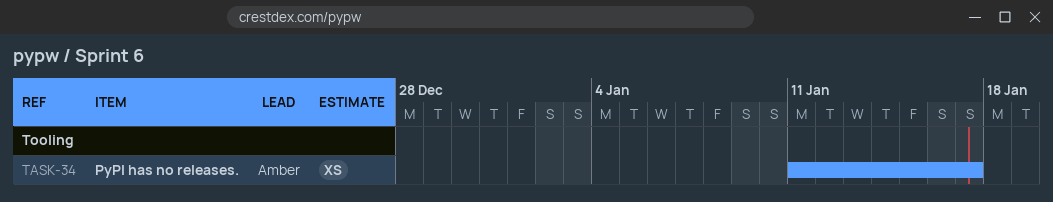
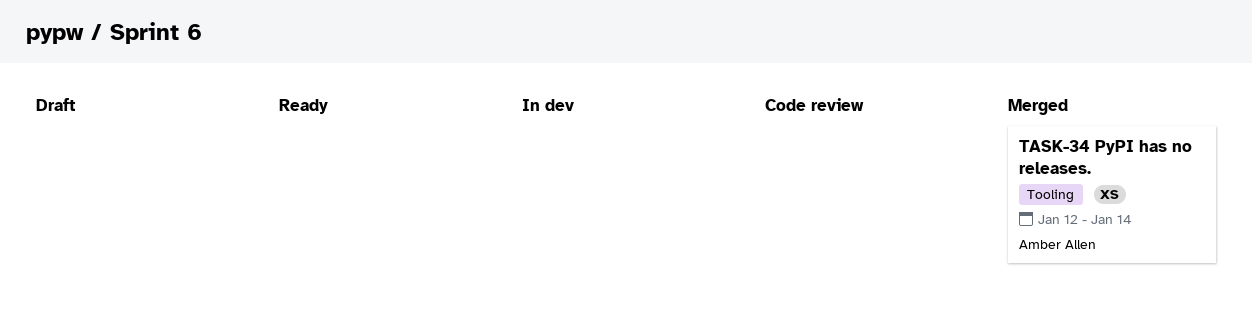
TASK-34, start: Jan 11 -> Jan 12
TASK-34, due: Jan 17 -> Jan 14

